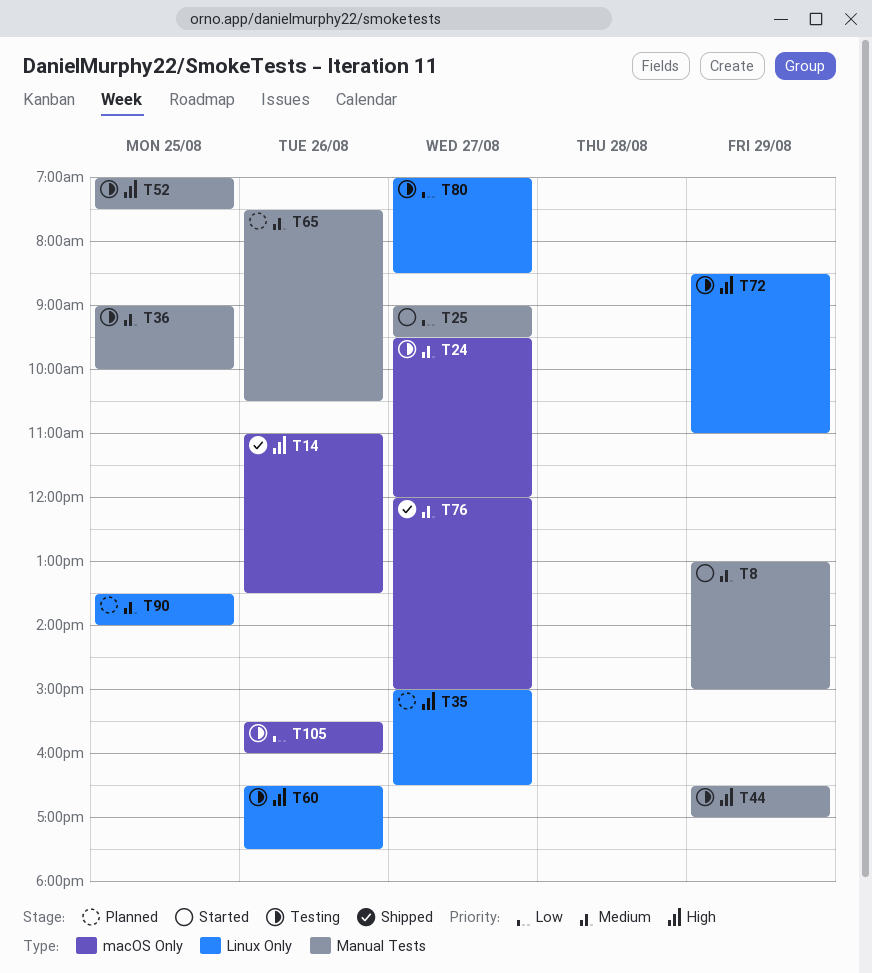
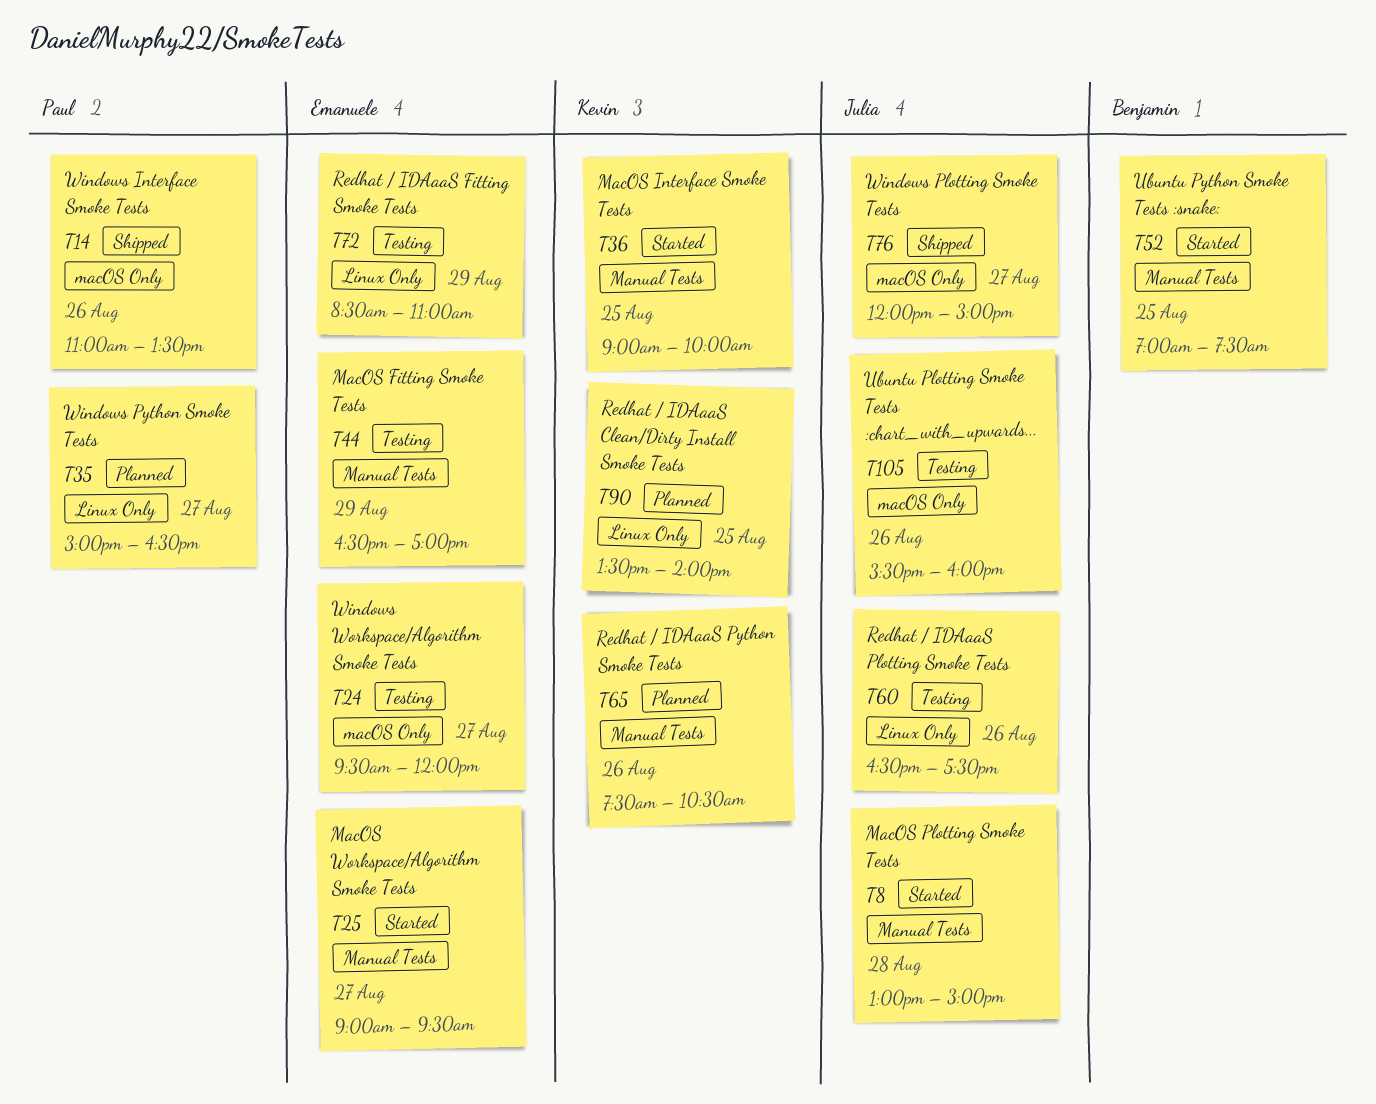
T8, day: Aug 29 -> Aug 28
T36, status: Testing -> Started
T52, status: Testing -> Started
T80: present -> none

